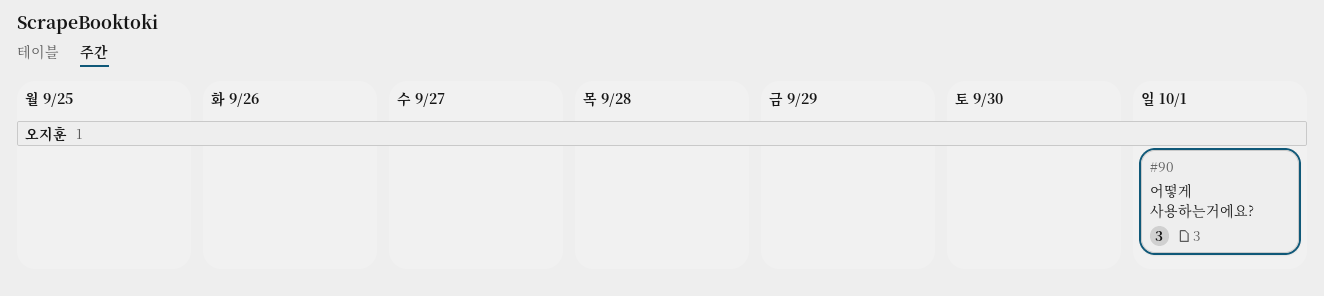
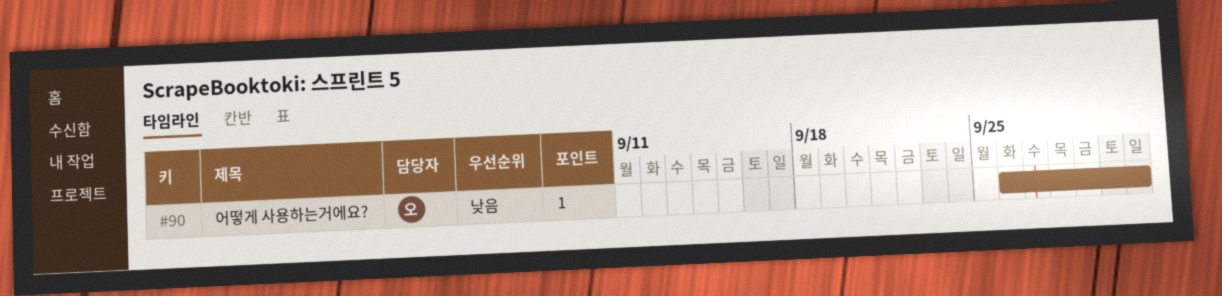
#90, estimate: 3 -> 1

